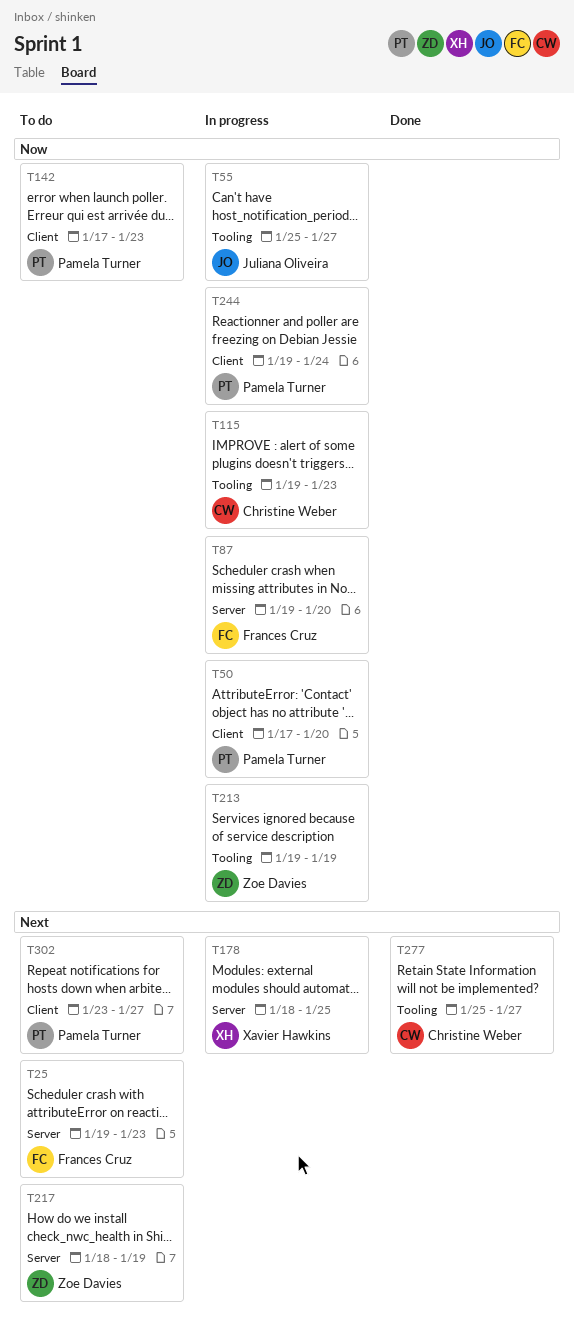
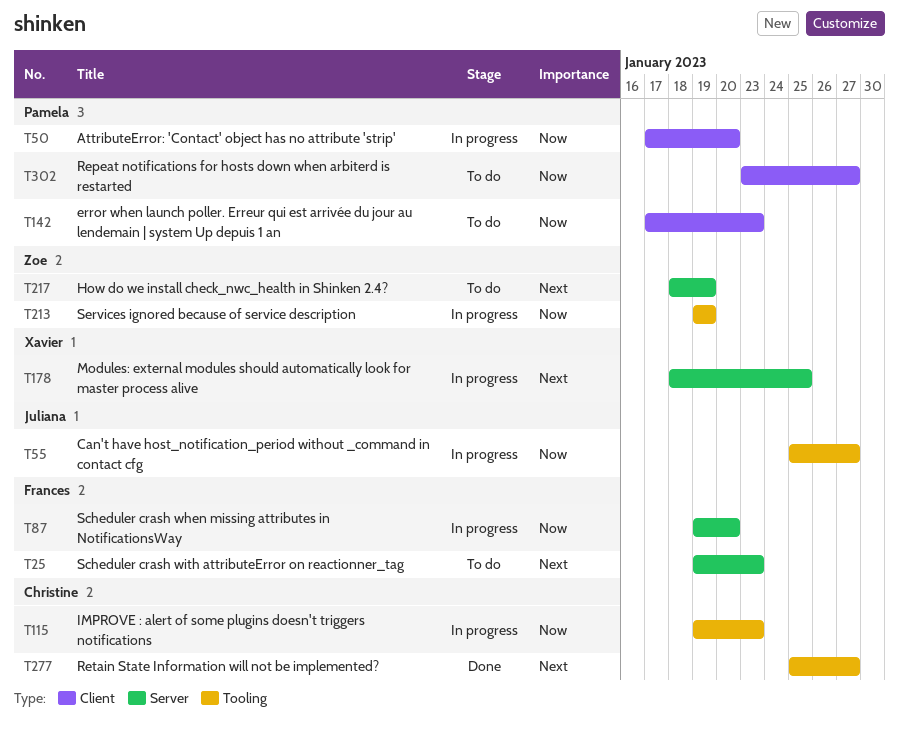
T244: present -> none
T302, priority: Next -> Now

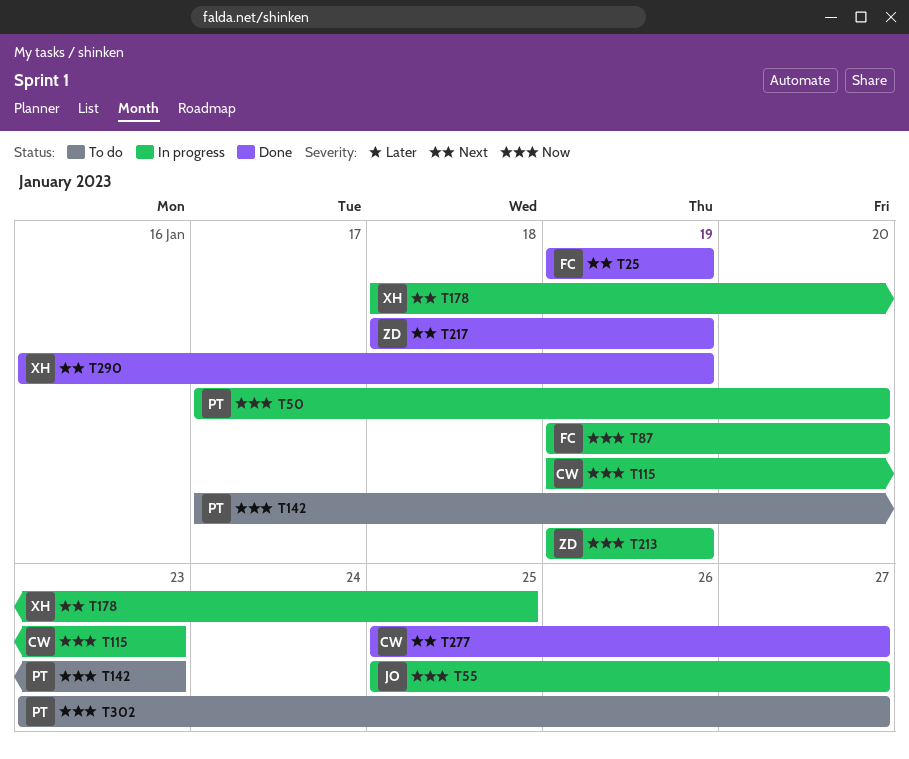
T25, status: To do -> Done
T25, due: Jan 23 -> Jan 19
T217, status: To do -> Done
T290: none -> present

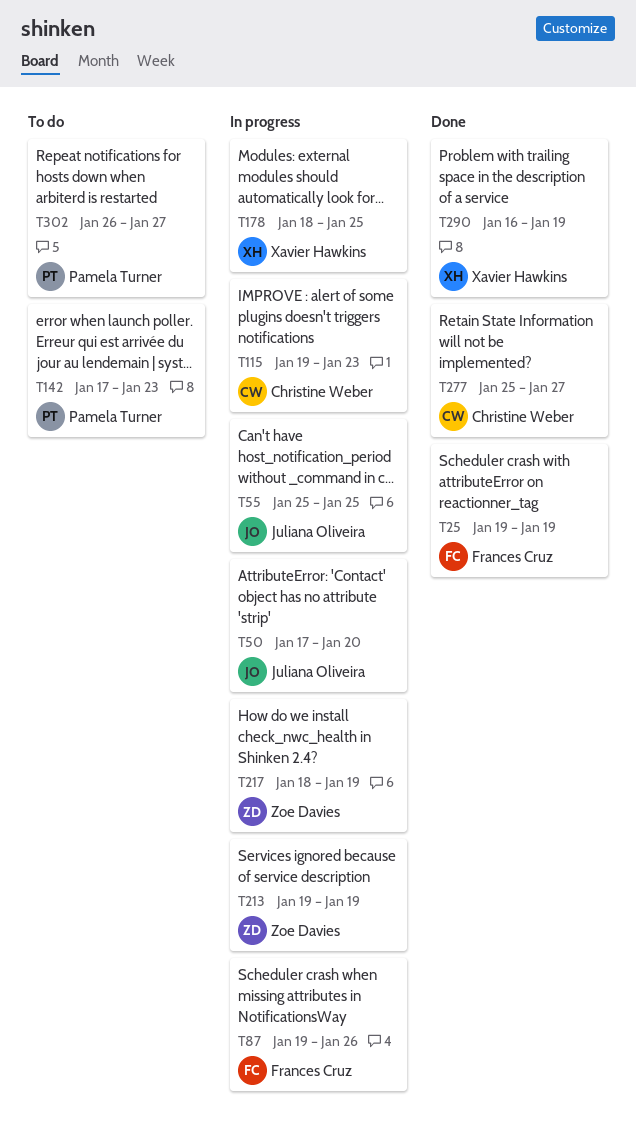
T50, owner: Pamela Turner -> Juliana Oliveira
T55, due: Jan 27 -> Jan 25
T87, due: Jan 20 -> Jan 26
T217, status: Done -> In progress
T302, start: Jan 23 -> Jan 26

